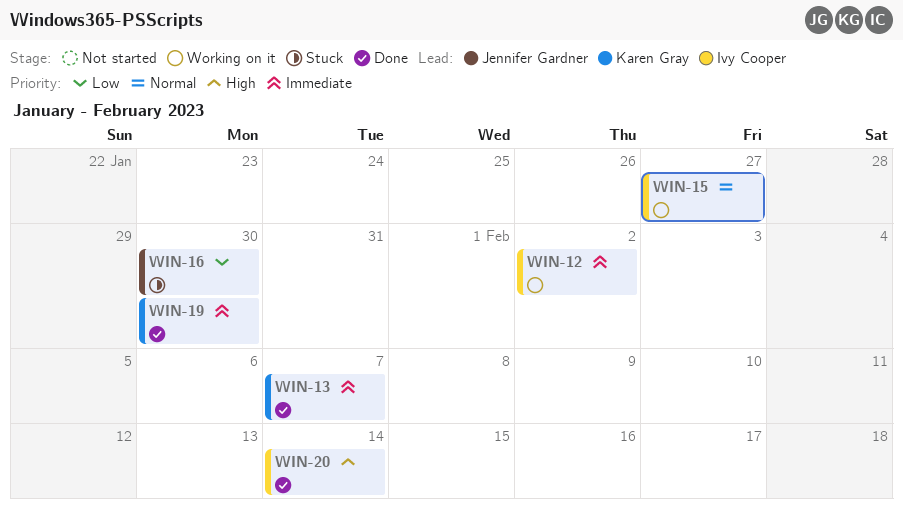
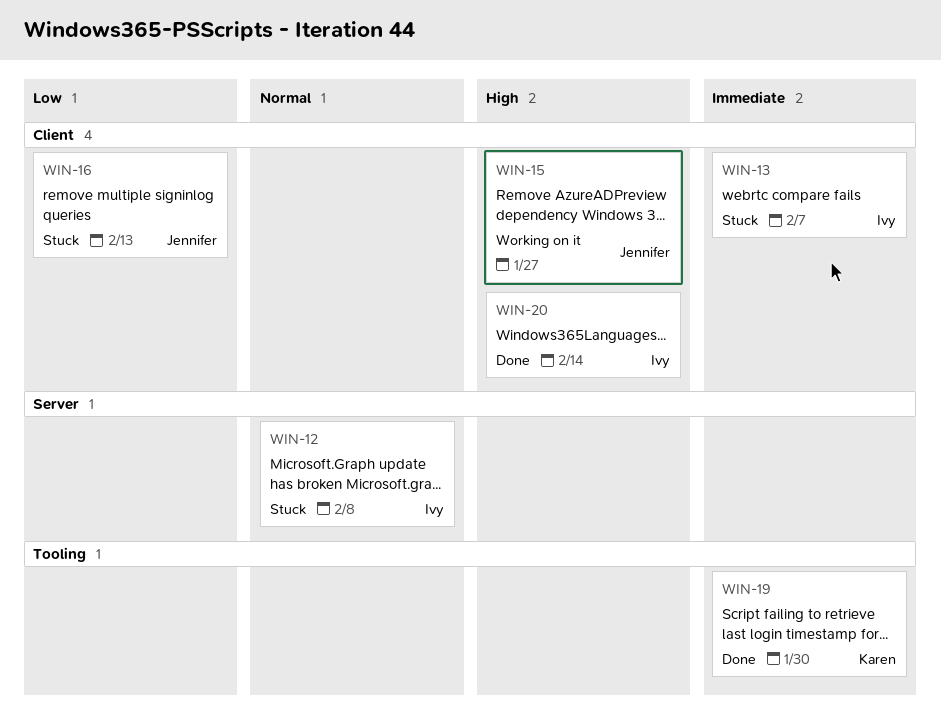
WIN-12, status: Working on it -> Stuck
WIN-12, priority: Immediate -> Normal
WIN-12, due: Feb 2 -> Feb 8
WIN-13, status: Done -> Stuck
WIN-13, owner: Karen Gray -> Ivy Cooper
WIN-15, owner: Ivy Cooper -> Jennifer Gardner
WIN-15, priority: Normal -> High
WIN-16, due: Jan 30 -> Feb 13

